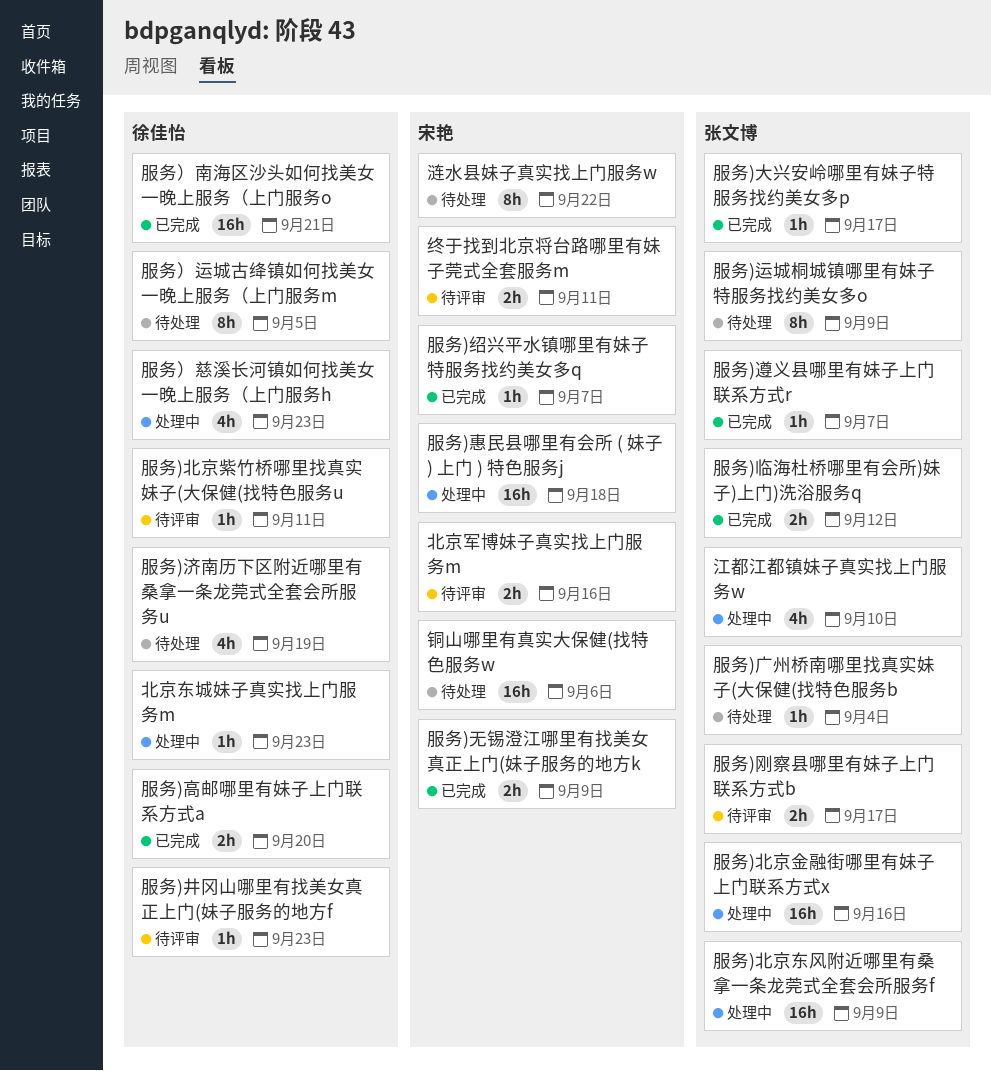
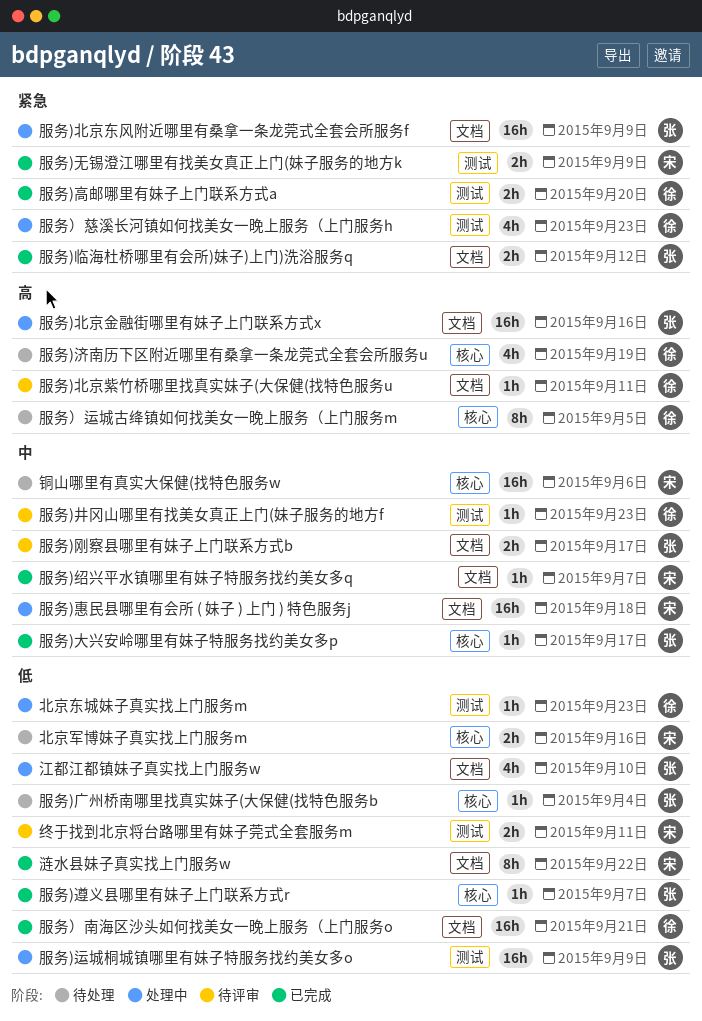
北京军博妹子真实找上门服务m, status: 待评审 -> 待处理
服务)运城桐城镇哪里有妹子特服务找约美女多o, status: 待处理 -> 处理中
服务)运城桐城镇哪里有妹子特服务找约美女多o, estimate: 8h -> 16h
涟水县妹子真实找上门服务w, status: 待处理 -> 已完成

